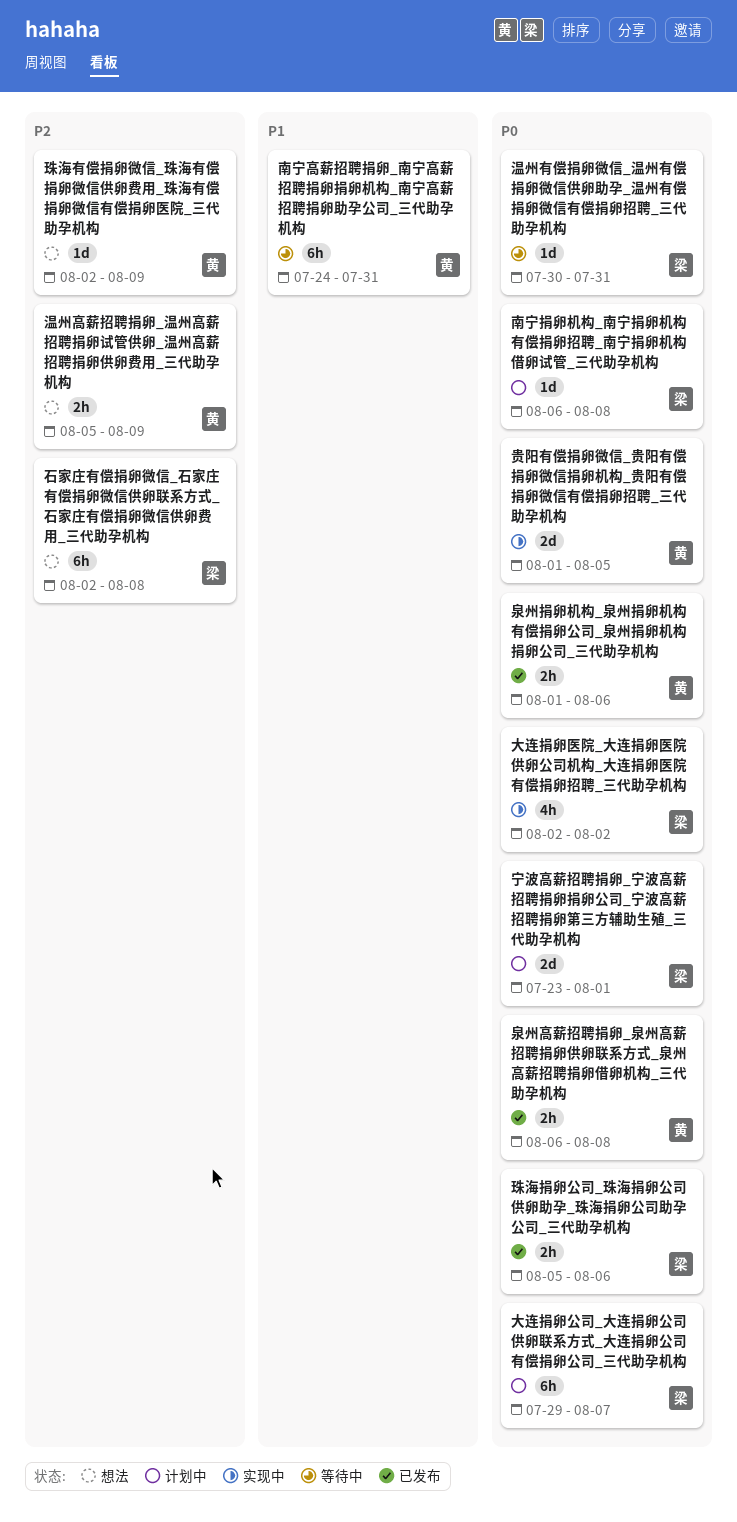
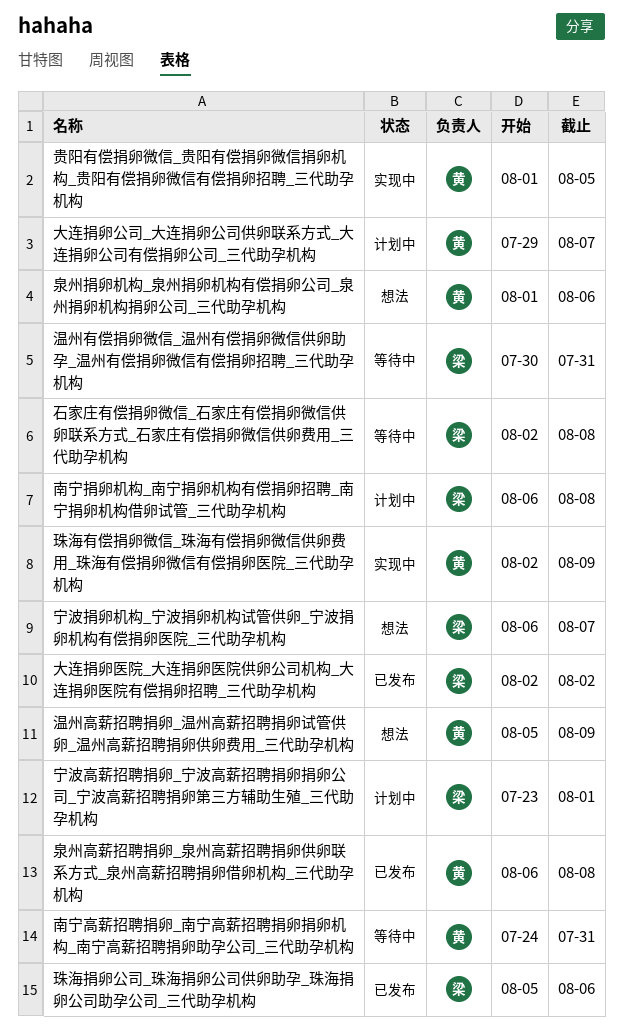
大连捐卵公司_大连捐卵公司供卵联系方式_大连捐卵公司有偿捐卵公司_三代助孕机构, owner: 梁 -> 黄
大连捐卵医院_大连捐卵医院供卵公司机构_大连捐卵医院有偿捐卵招聘_三代助孕机构, status: 实现中 -> 已发布
宁波捐卵机构_宁波捐卵机构试管供卵_宁波捐卵机构有偿捐卵医院_三代助孕机构: none -> present
泉州捐卵机构_泉州捐卵机构有偿捐卵公司_泉州捐卵机构捐卵公司_三代助孕机构, status: 已发布 -> 想法
珠海有偿捐卵微信_珠海有偿捐卵微信供卵费用_珠海有偿捐卵微信有偿捐卵医院_三代助孕机构, status: 想法 -> 实现中
石家庄有偿捐卵微信_石家庄有偿捐卵微信供卵联系方式_石家庄有偿捐卵微信供卵费用_三代助孕机构, status: 想法 -> 等待中

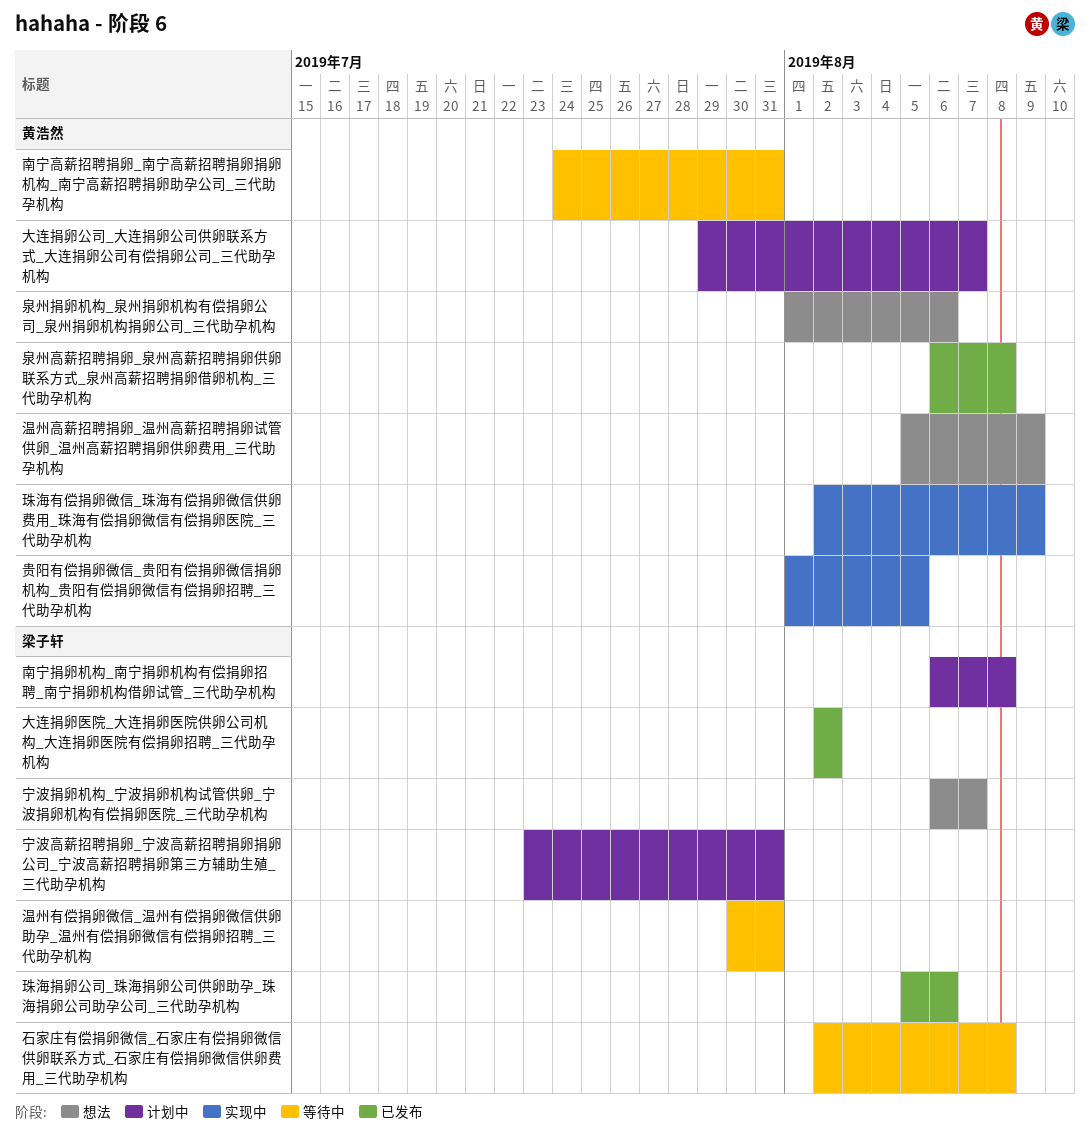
宁波高薪招聘捐卵_宁波高薪招聘捐卵捐卵公司_宁波高薪招聘捐卵第三方辅助生殖_三代助孕机构, due: Aug 1 -> Jul 31

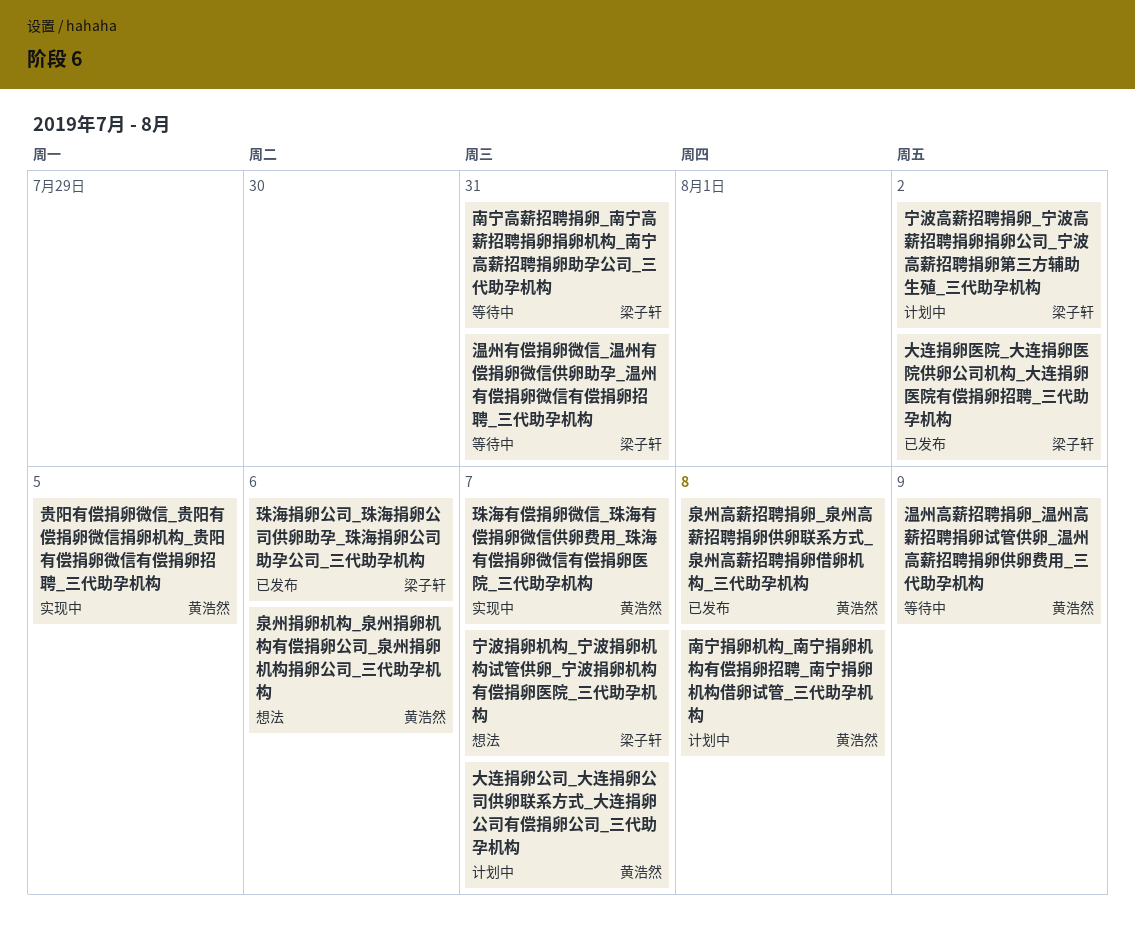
南宁捐卵机构_南宁捐卵机构有偿捐卵招聘_南宁捐卵机构借卵试管_三代助孕机构, owner: 梁子轩 -> 黄浩然
南宁高薪招聘捐卵_南宁高薪招聘捐卵捐卵机构_南宁高薪招聘捐卵助孕公司_三代助孕机构, owner: 黄浩然 -> 梁子轩
宁波高薪招聘捐卵_宁波高薪招聘捐卵捐卵公司_宁波高薪招聘捐卵第三方辅助生殖_三代助孕机构, due: Jul 31 -> Aug 2
温州高薪招聘捐卵_温州高薪招聘捐卵试管供卵_温州高薪招聘捐卵供卵费用_三代助孕机构, status: 想法 -> 等待中
珠海有偿捐卵微信_珠海有偿捐卵微信供卵费用_珠海有偿捐卵微信有偿捐卵医院_三代助孕机构, due: Aug 9 -> Aug 7
石家庄有偿捐卵微信_石家庄有偿捐卵微信供卵联系方式_石家庄有偿捐卵微信供卵费用_三代助孕机构: present -> none

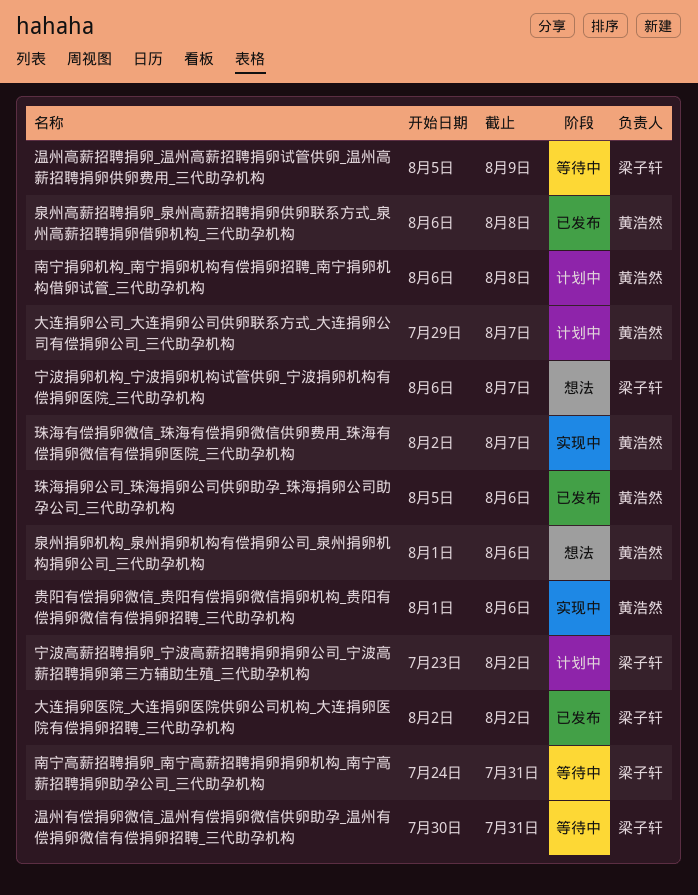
温州高薪招聘捐卵_温州高薪招聘捐卵试管供卵_温州高薪招聘捐卵供卵费用_三代助孕机构, owner: 黄浩然 -> 梁子轩
珠海捐卵公司_珠海捐卵公司供卵助孕_珠海捐卵公司助孕公司_三代助孕机构, owner: 梁子轩 -> 黄浩然
贵阳有偿捐卵微信_贵阳有偿捐卵微信捐卵机构_贵阳有偿捐卵微信有偿捐卵招聘_三代助孕机构, due: Aug 5 -> Aug 6

